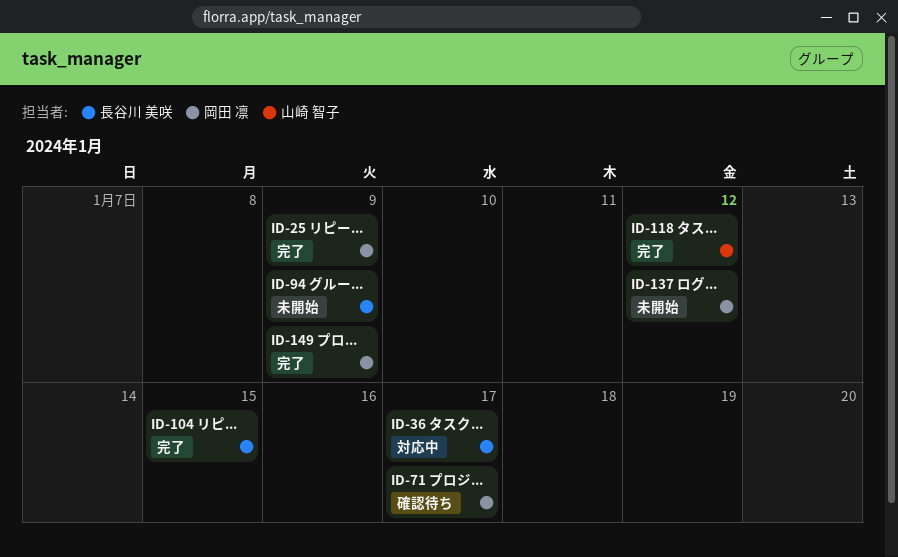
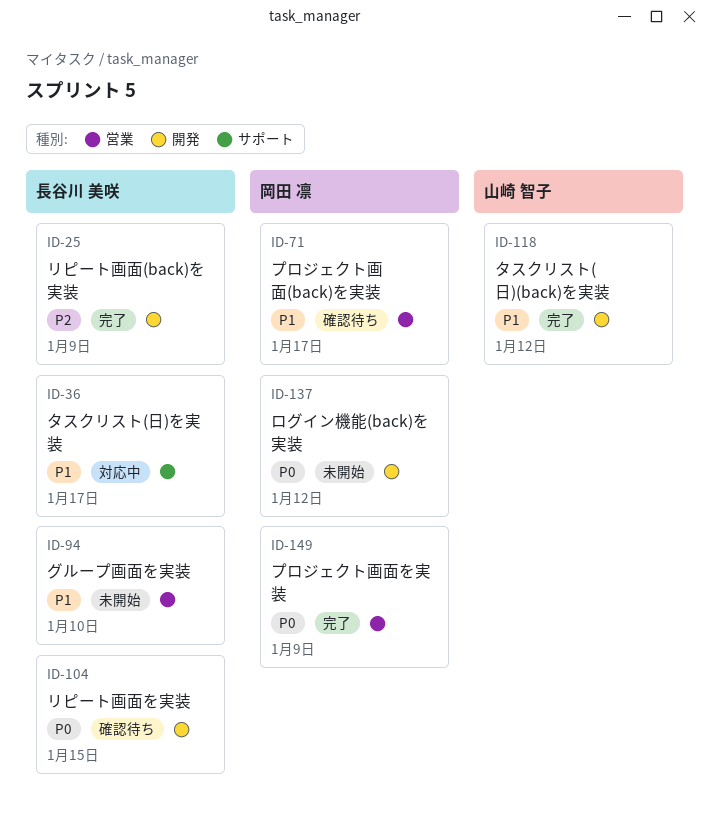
ID-25, owner: 岡田 凛 -> 長谷川 美咲
ID-94, due: Jan 9 -> Jan 10
ID-104, status: 完了 -> 確認待ち

